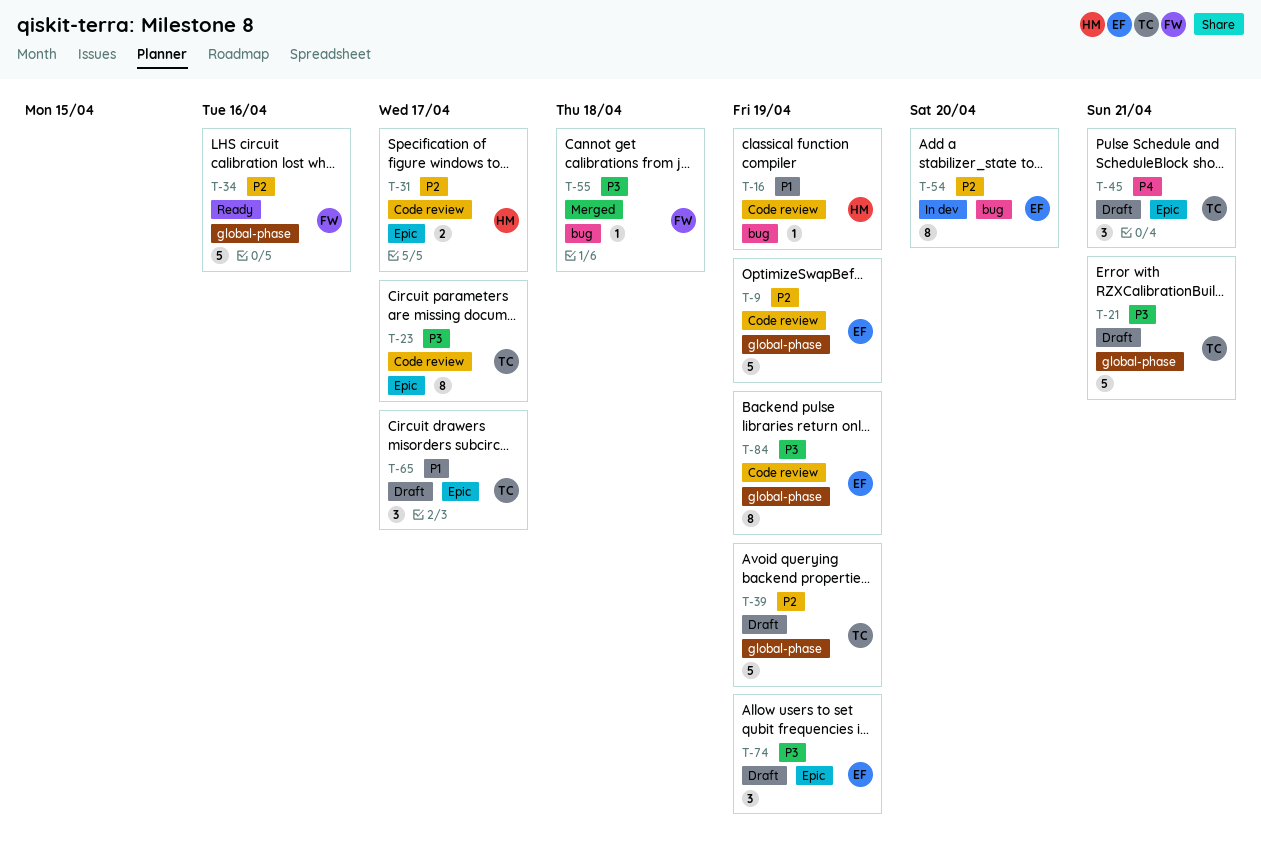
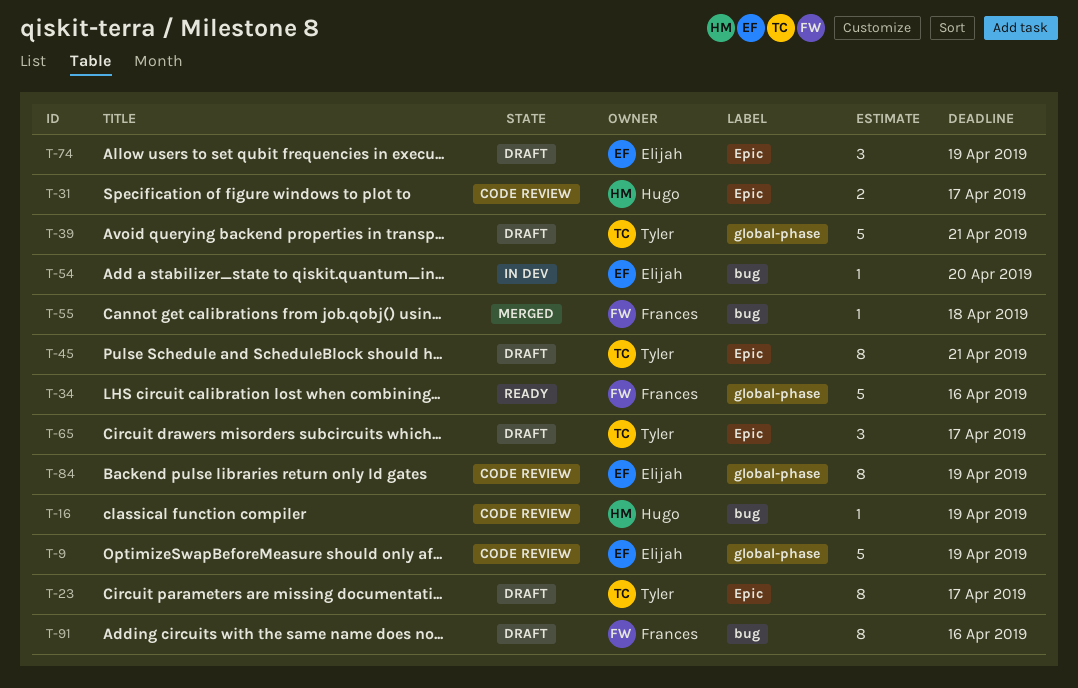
T-21: present -> none
T-23, status: Code review -> Draft
T-39, due: Apr 19 -> Apr 21
T-45, estimate: 3 -> 8
T-54, estimate: 8 -> 1
T-91: none -> present

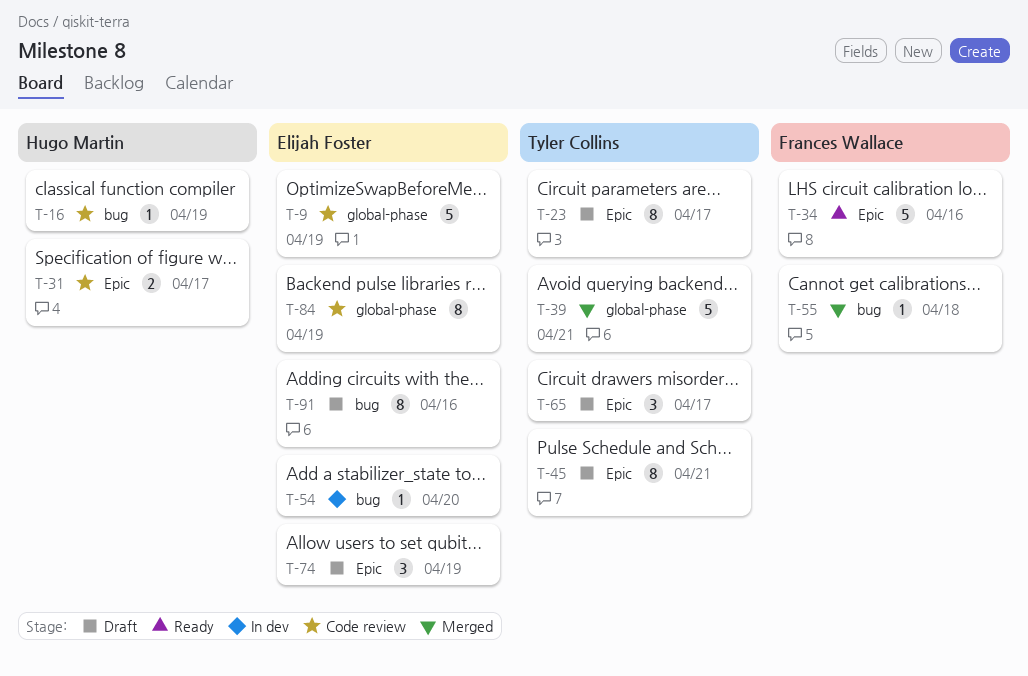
T-34, label: global-phase -> Epic
T-39, status: Draft -> Merged
T-91, owner: Frances Wallace -> Elijah Foster

